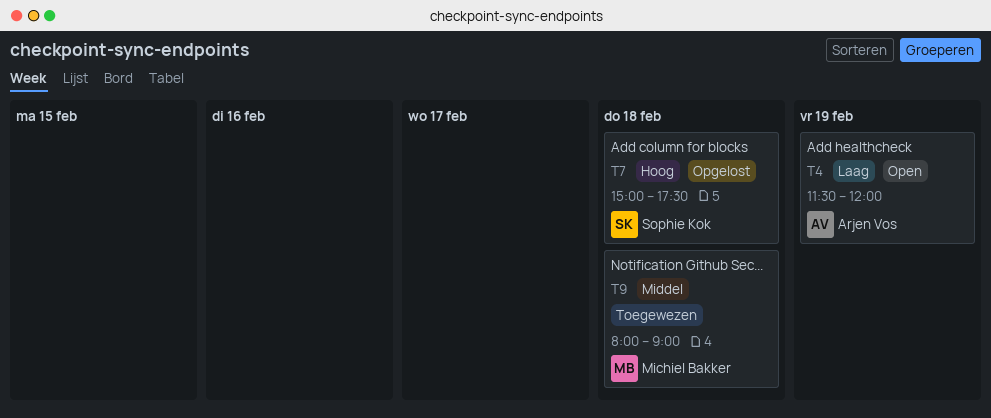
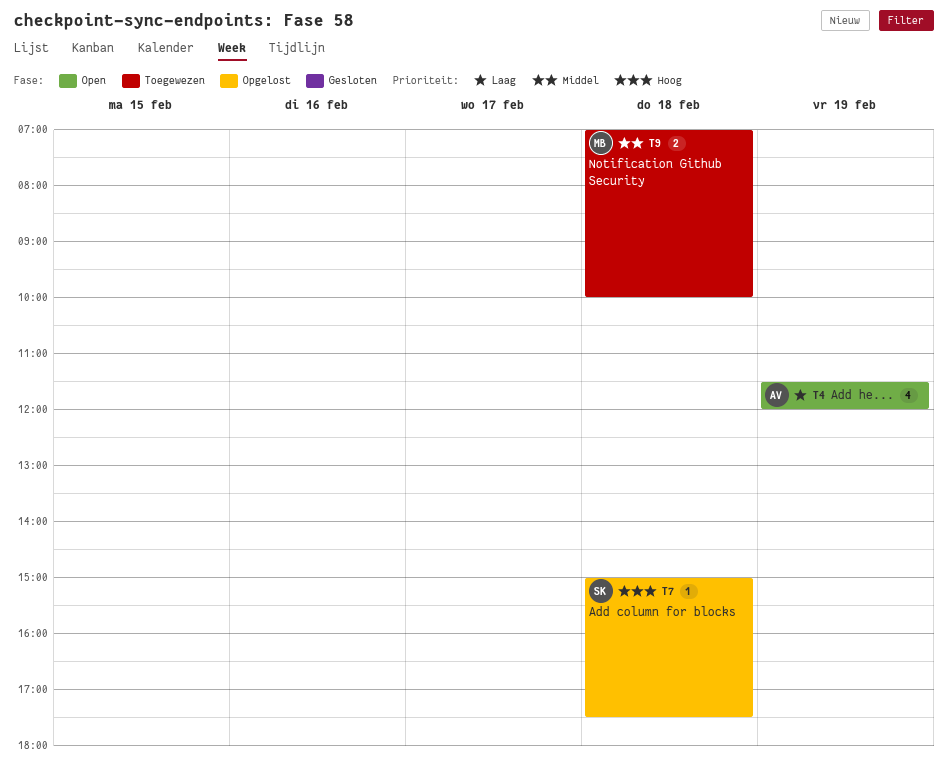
T9, begins: 08:00 -> 07:00
T9, ends: 09:00 -> 10:00

